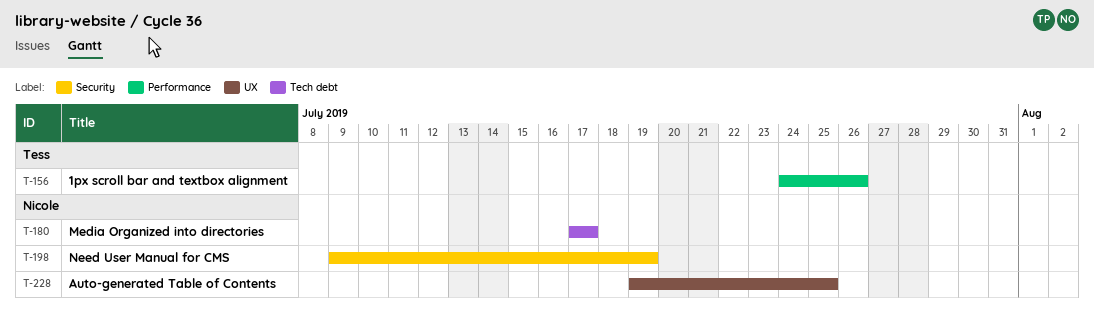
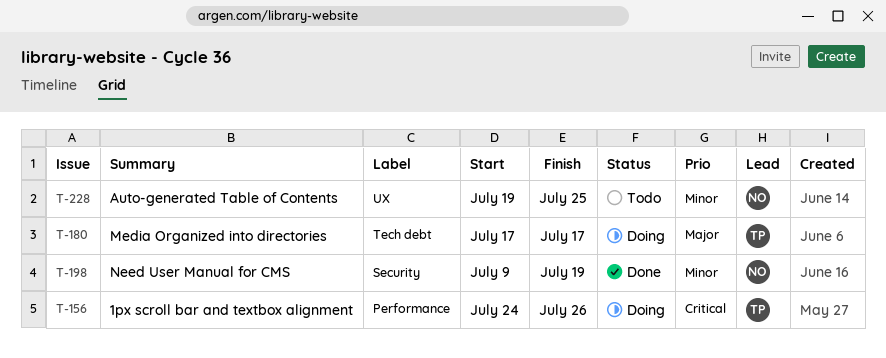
T-180, owner: Nicole -> Tess

